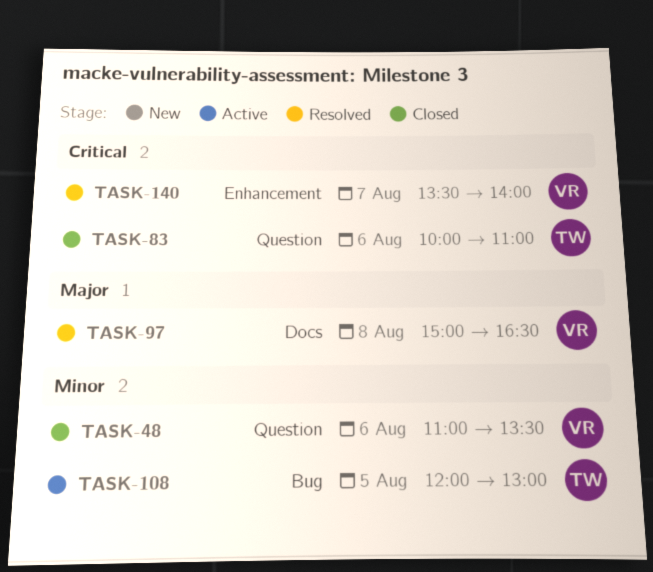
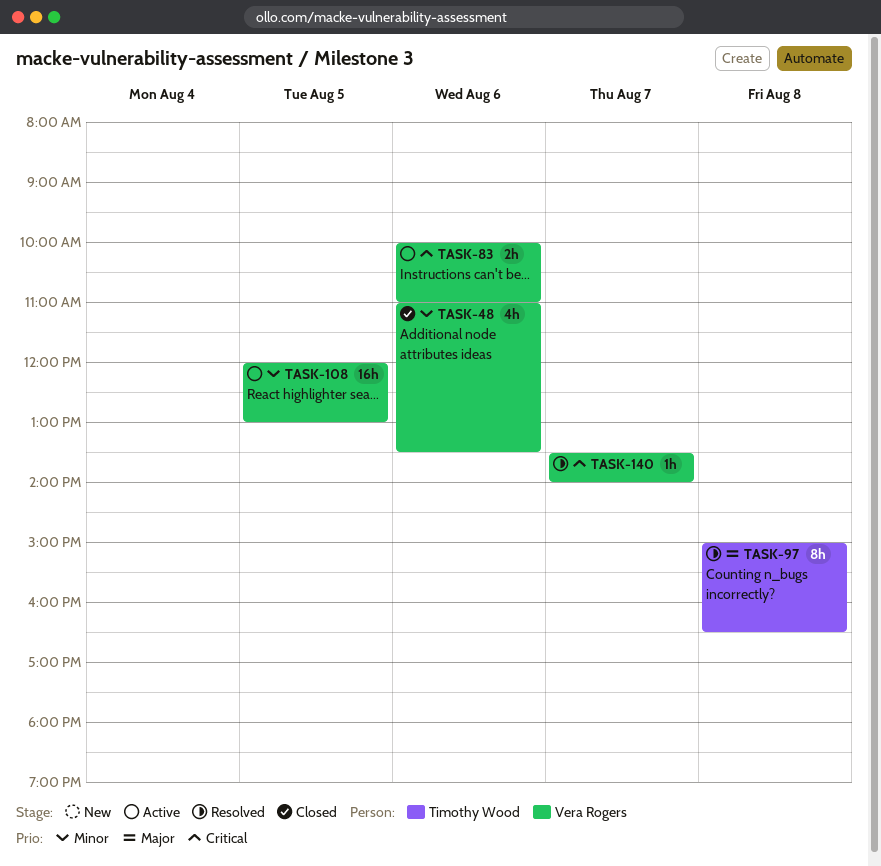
TASK-83, status: Closed -> Active
TASK-83, owner: Timothy Wood -> Vera Rogers
TASK-97, owner: Vera Rogers -> Timothy Wood
TASK-108, owner: Timothy Wood -> Vera Rogers

